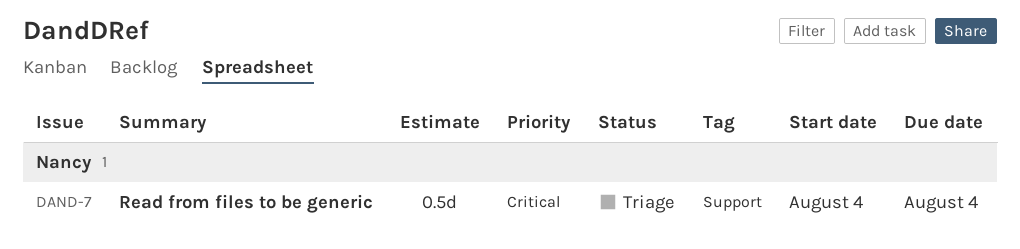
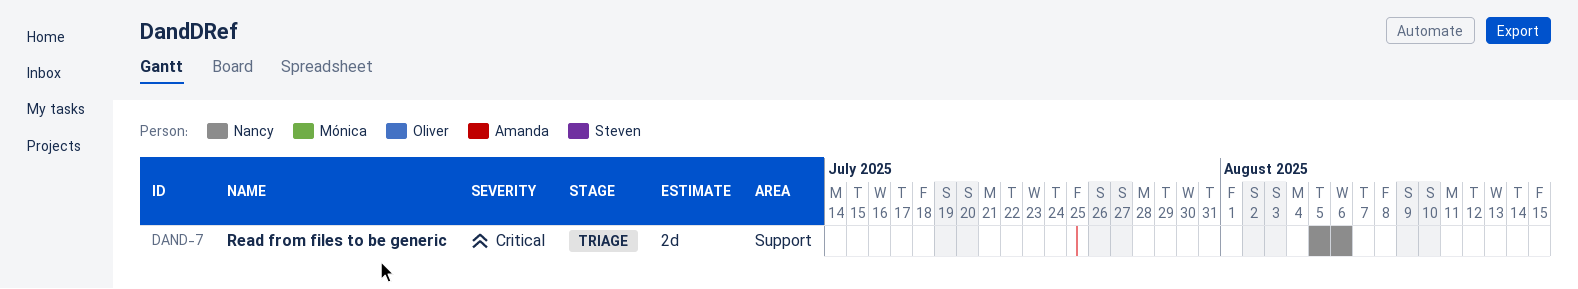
DAND-7, estimate: 0.5d -> 2d
DAND-7, start: Aug 4 -> Aug 5
DAND-7, due: Aug 4 -> Aug 6

